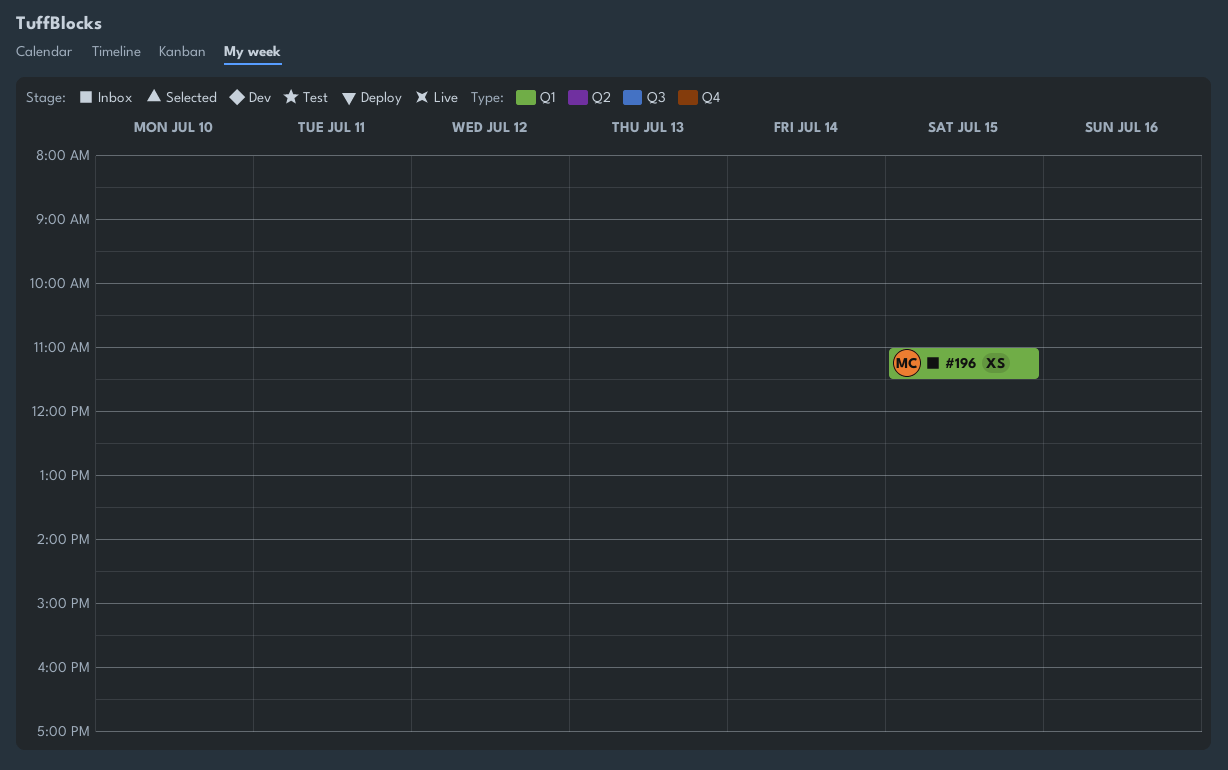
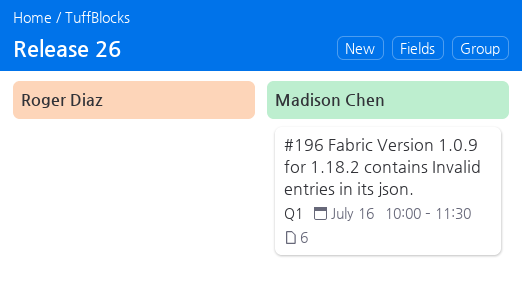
#196, day: Jul 15 -> Jul 16
#196, begins: 11:00 -> 10:00

